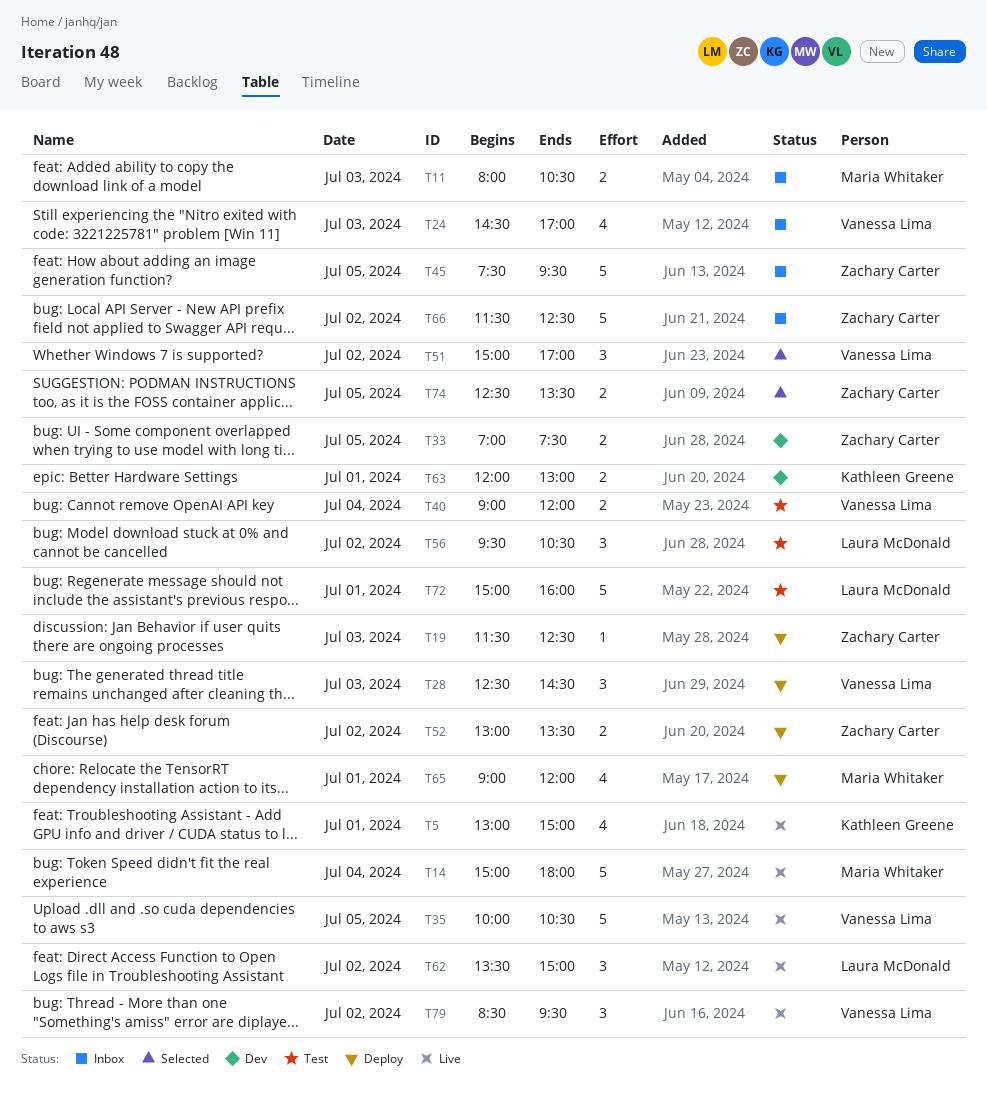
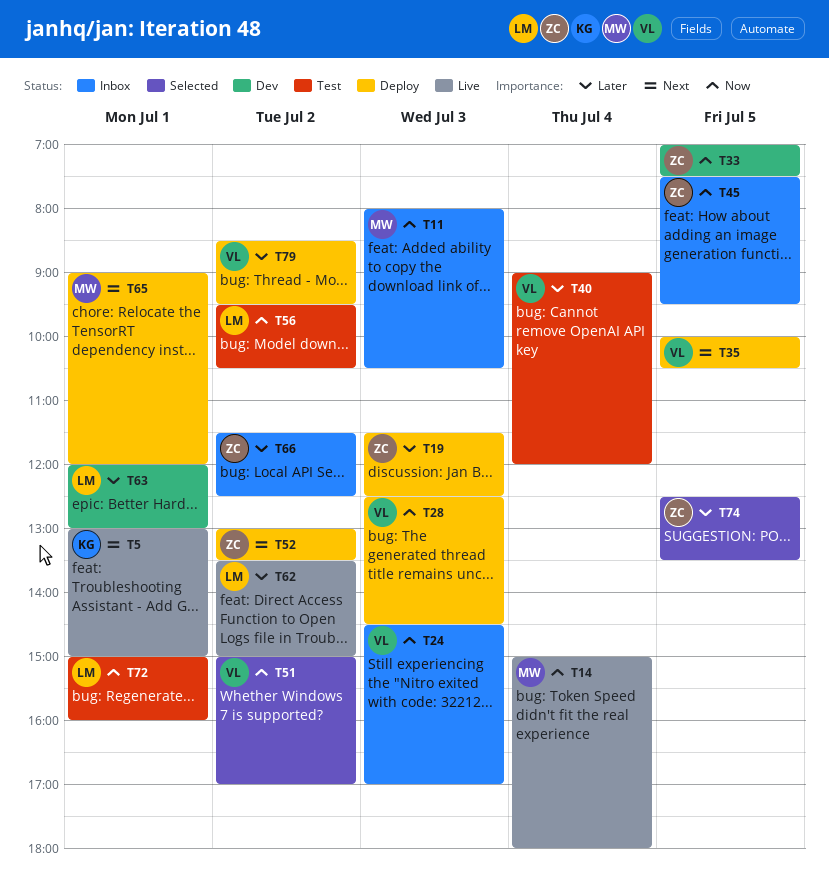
T35, status: Live -> Deploy
T63, owner: Kathleen Greene -> Laura McDonald
T79, status: Live -> Deploy

